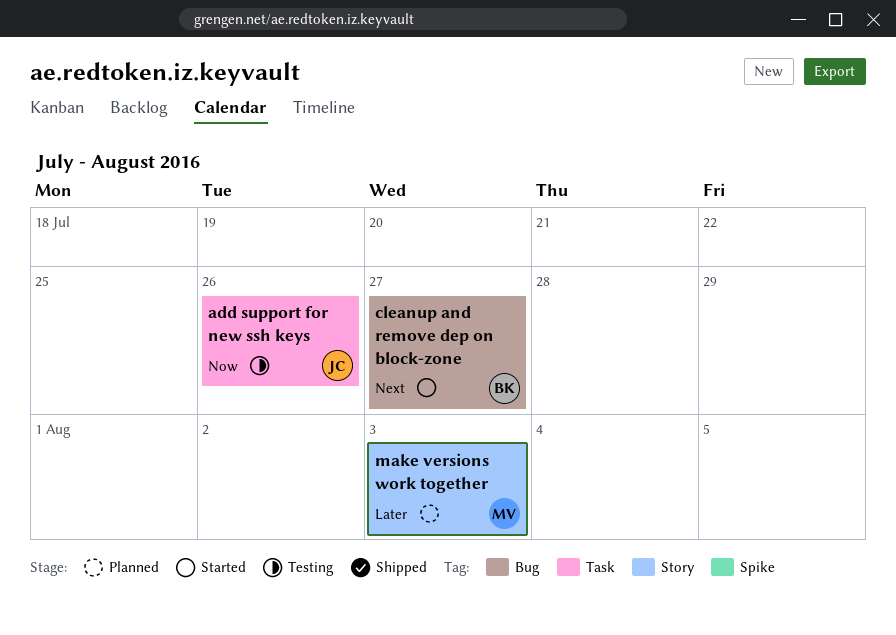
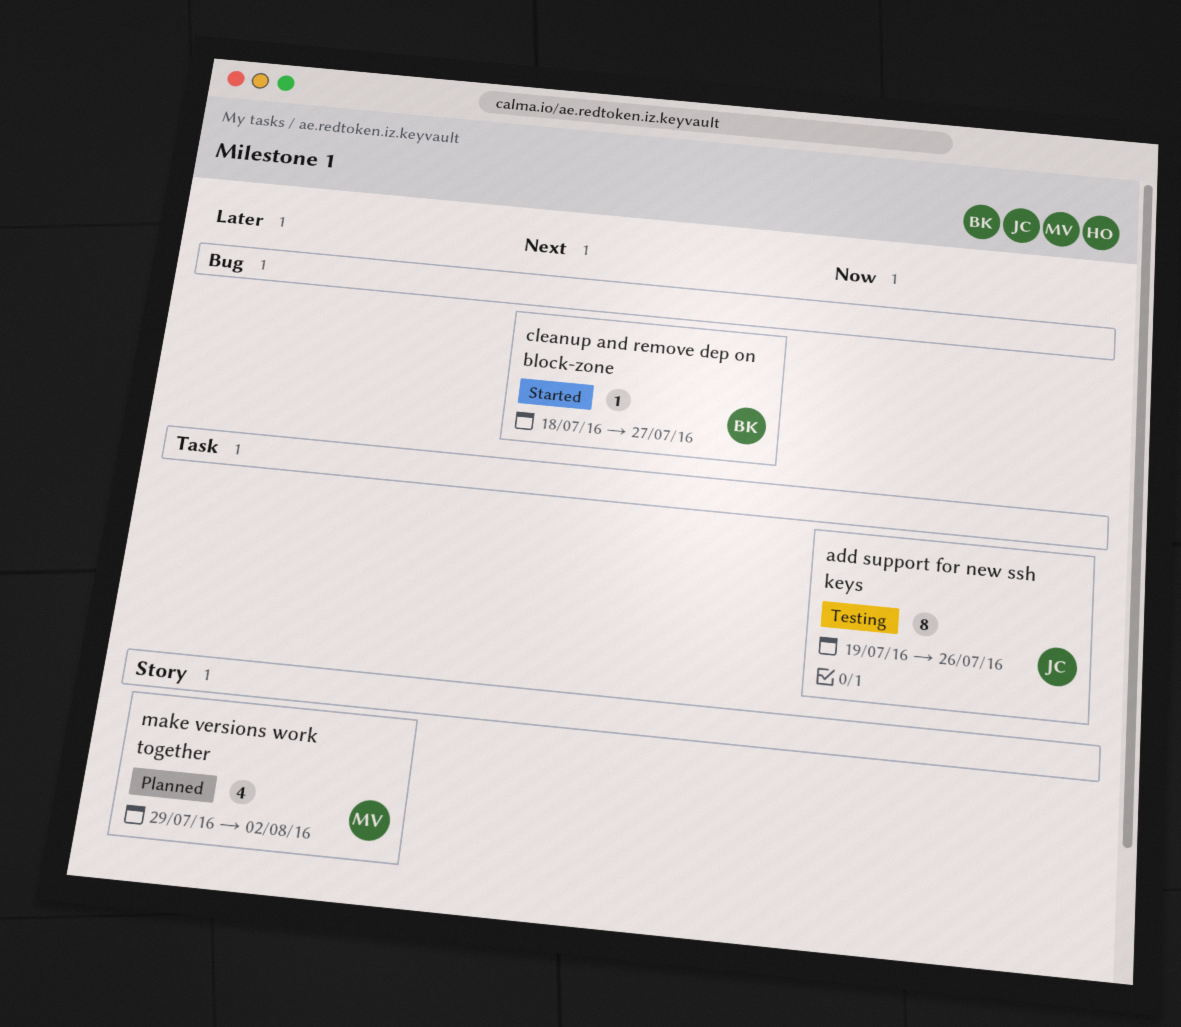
make versions work together, due: Aug 3 -> Aug 2

